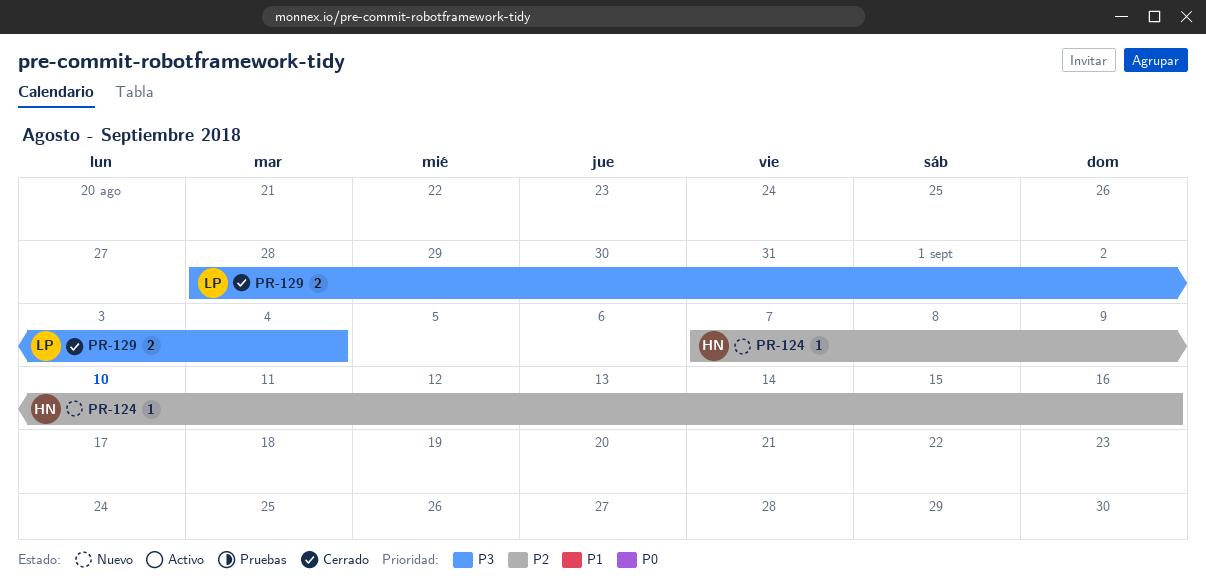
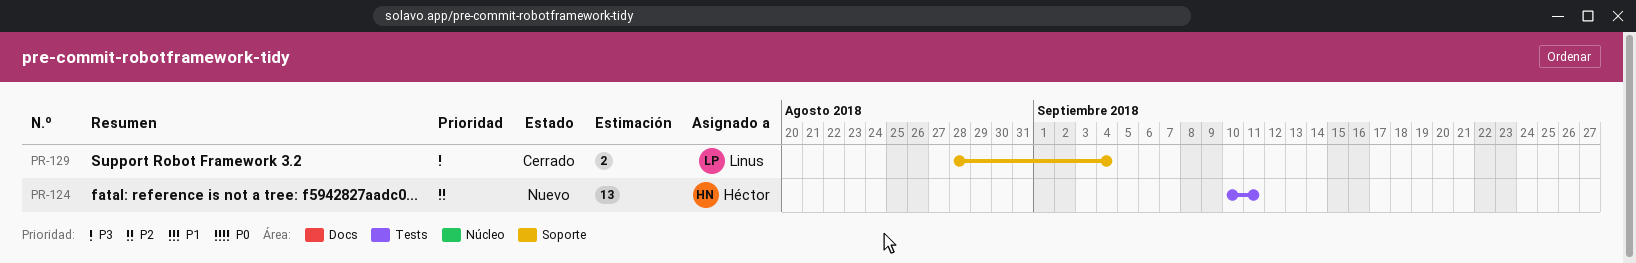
PR-124, estimate: 1 -> 13
PR-124, start: Sep 7 -> Sep 10
PR-124, due: Sep 16 -> Sep 11

